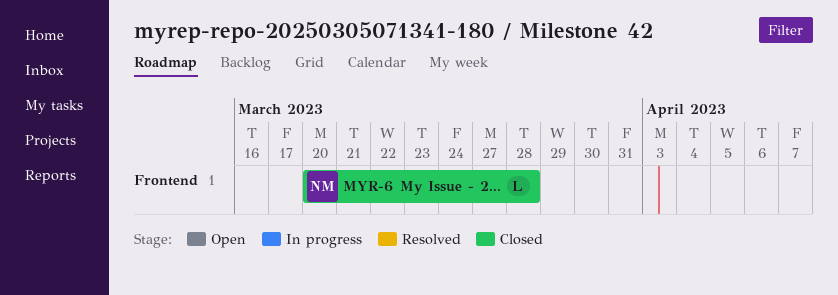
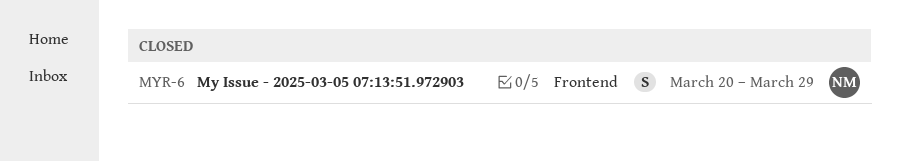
MYR-6, estimate: L -> S
MYR-6, due: Mar 28 -> Mar 29

